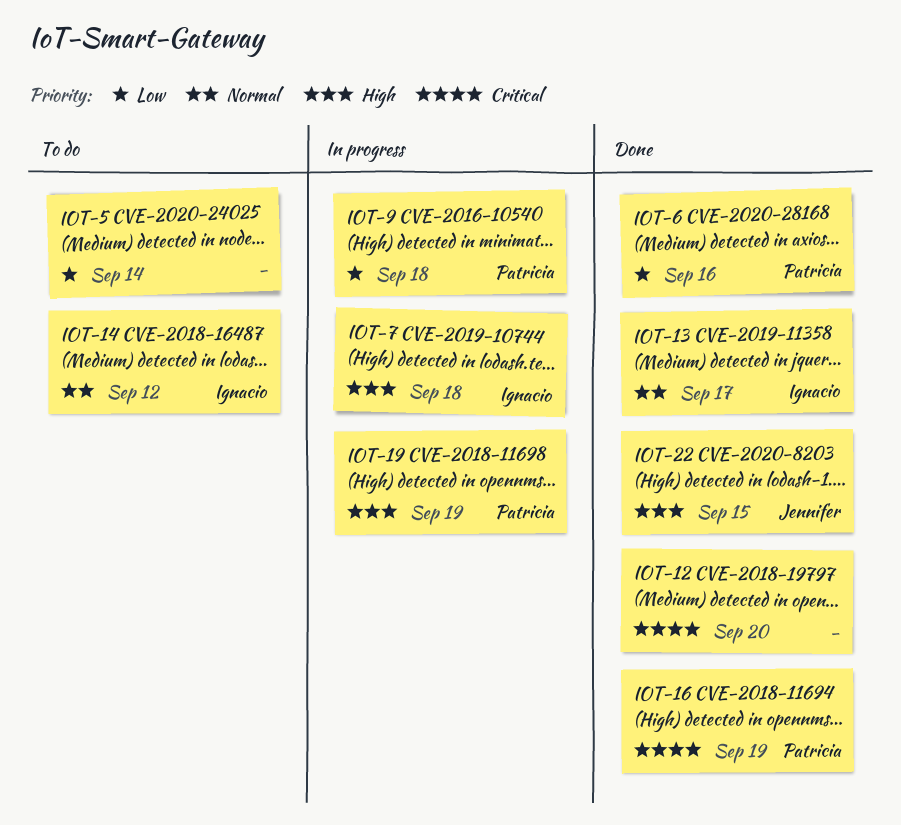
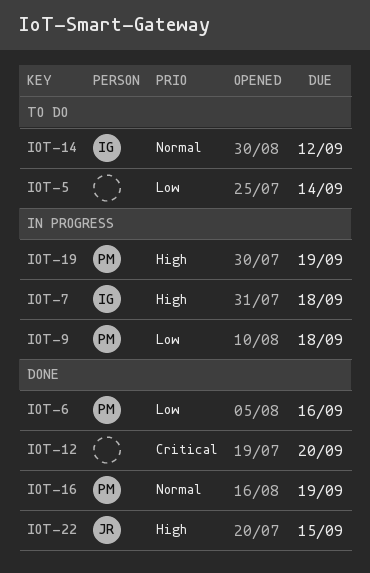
IOT-13: present -> none
IOT-16, priority: Critical -> Normal

